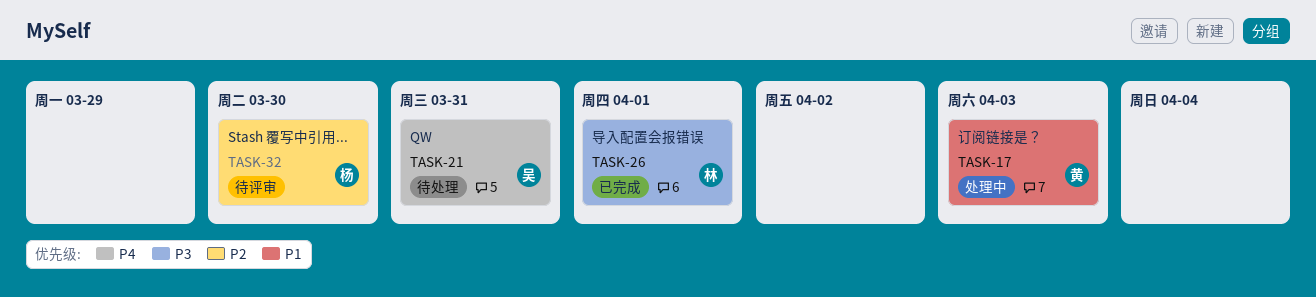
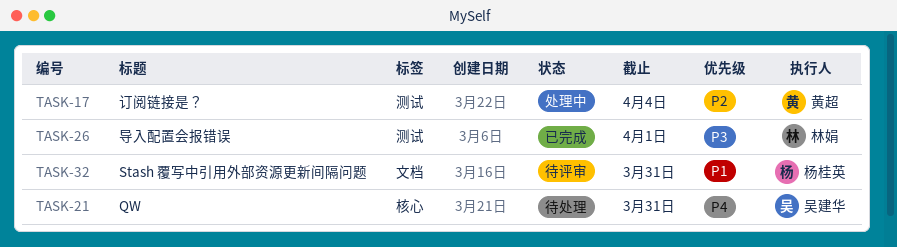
TASK-17, priority: P1 -> P2
TASK-17, due: Apr 3 -> Apr 4
TASK-32, priority: P2 -> P1
TASK-32, due: Mar 30 -> Mar 31

